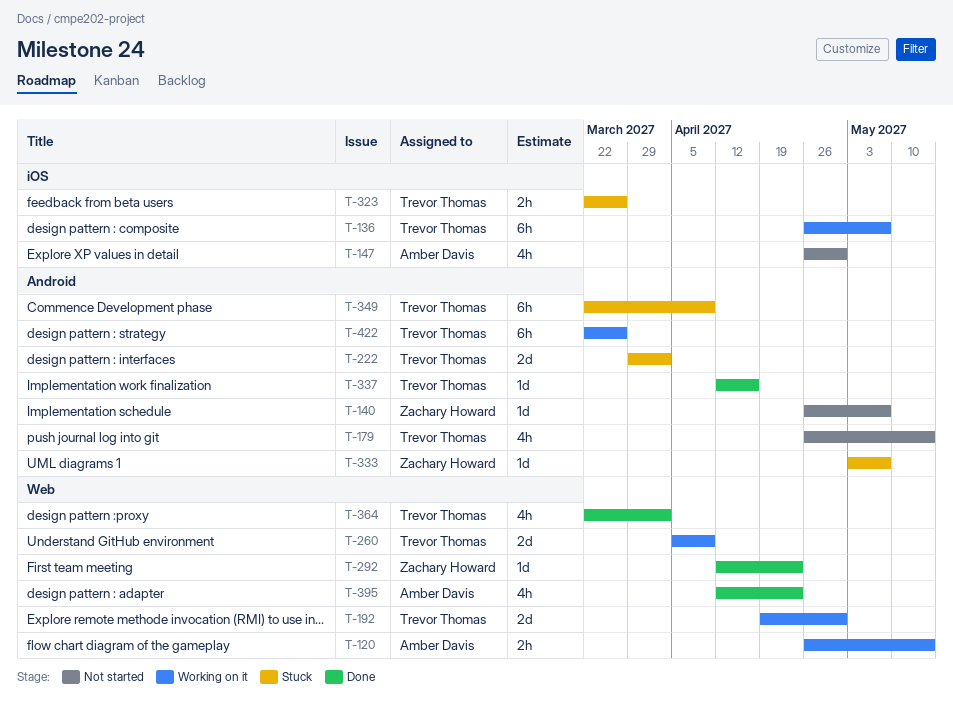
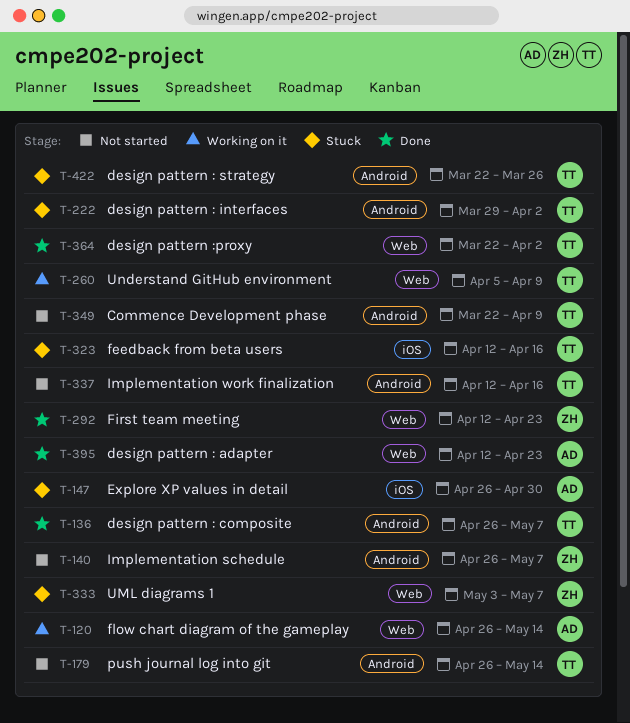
T-136, status: Working on it -> Done
T-136, label: iOS -> Android
T-147, status: Not started -> Stuck
T-192: present -> none
T-323, start: Mar 22 -> Apr 12
T-323, due: Mar 26 -> Apr 16
T-333, label: Android -> Web
T-337, status: Done -> Not started
T-349, status: Stuck -> Not started
T-422, status: Working on it -> Stuck

